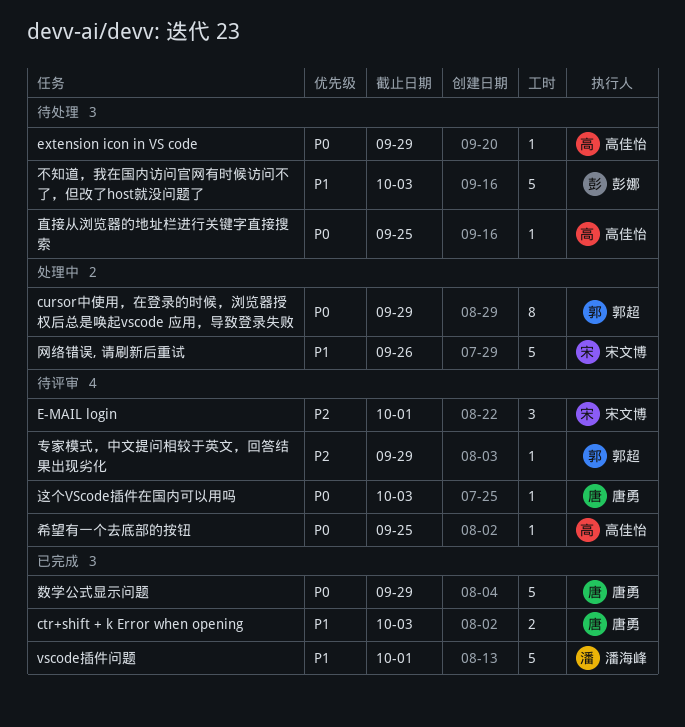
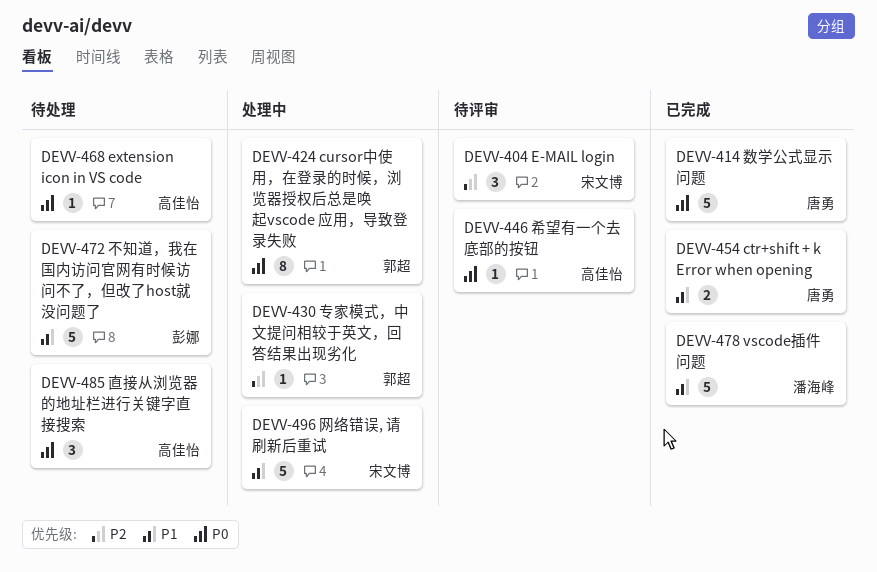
专家模式，中文提问相较于英文，回答结果出现劣化, status: 待评审 -> 处理中
直接从浏览器的地址栏进行关键字直接搜索, estimate: 1 -> 3
这个VScode插件在国内可以用吗: present -> none

